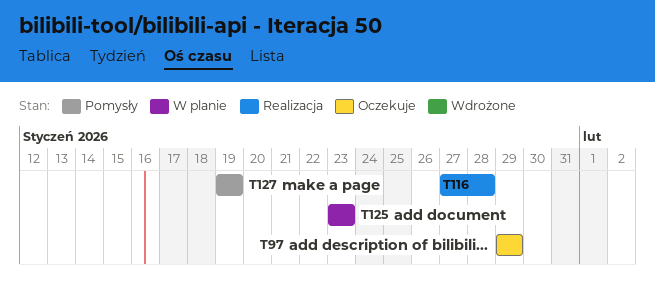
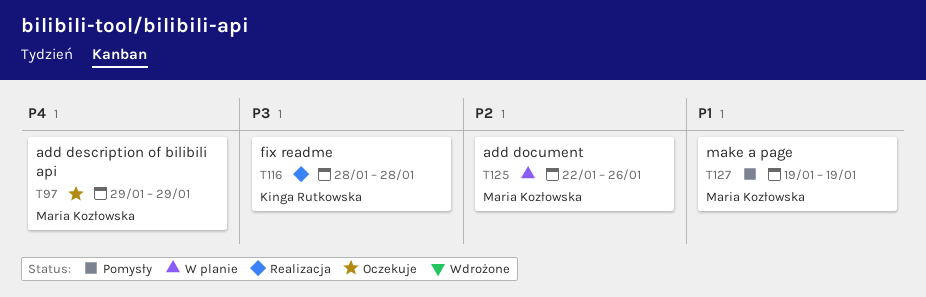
T116, start: Jan 27 -> Jan 28
T125, start: Jan 23 -> Jan 22
T125, due: Jan 23 -> Jan 26

